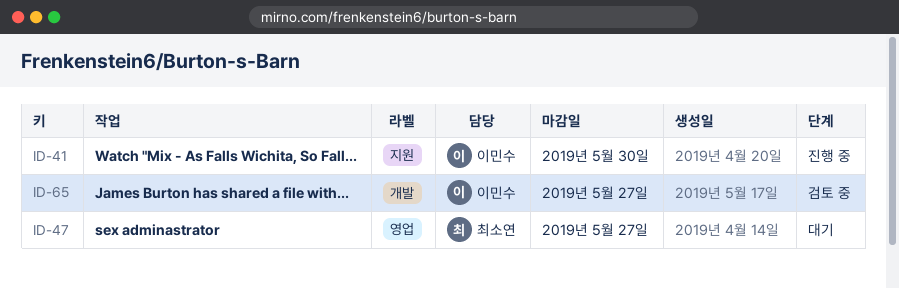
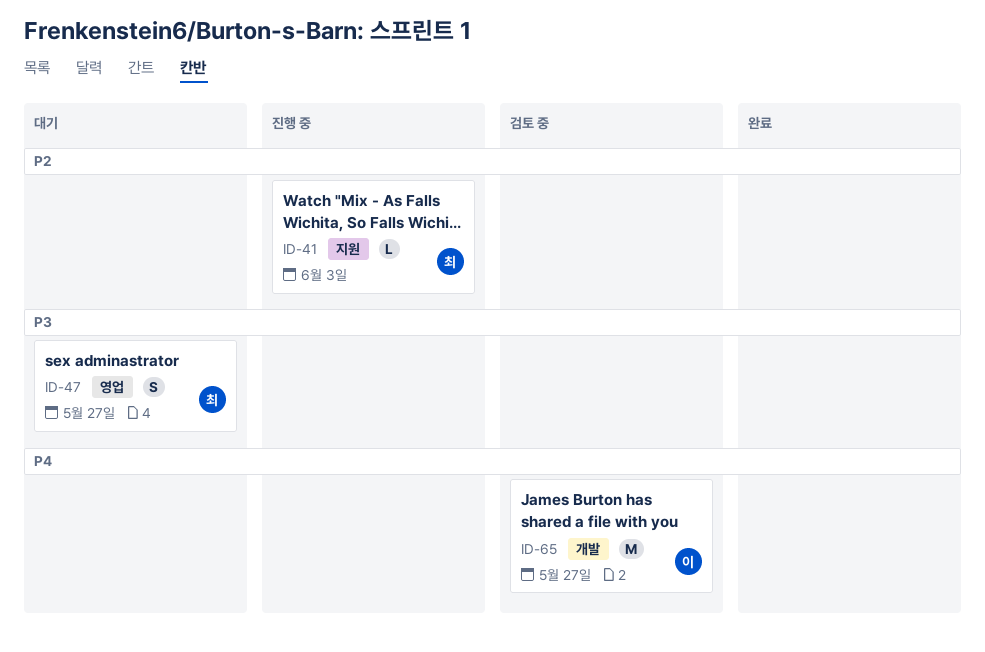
ID-41, owner: 이민수 -> 최소연
ID-41, due: May 30 -> Jun 3

